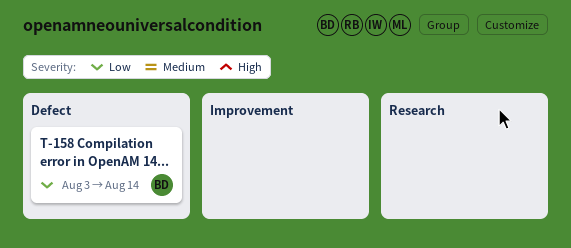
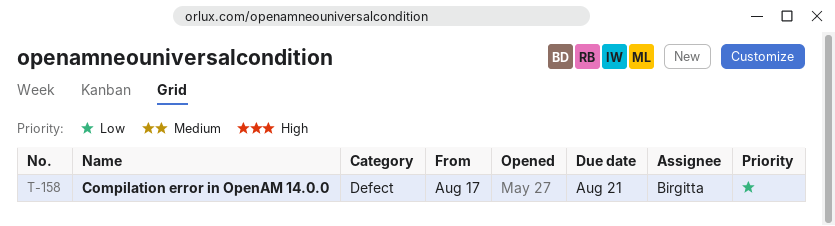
T-158, start: Aug 3 -> Aug 17
T-158, due: Aug 14 -> Aug 21

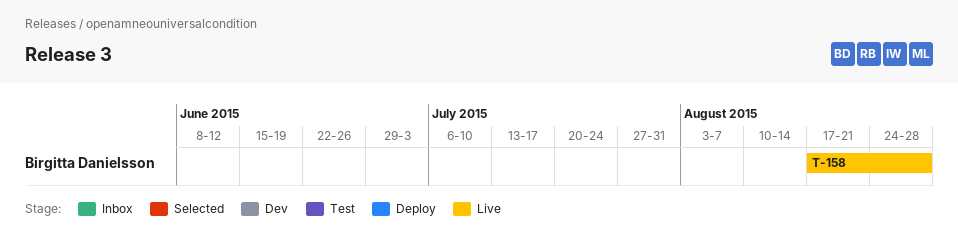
T-158, due: Aug 21 -> Aug 28

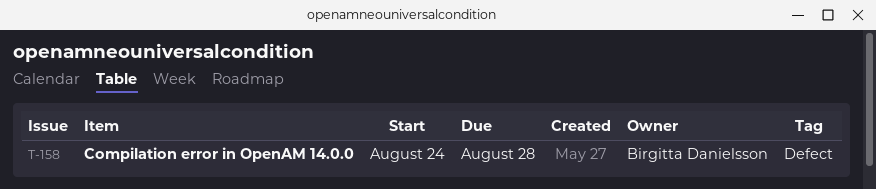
T-158, start: Aug 17 -> Aug 24

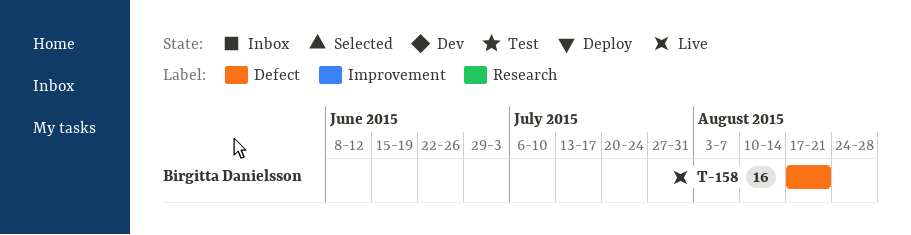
T-158, start: Aug 24 -> Aug 17
T-158, due: Aug 28 -> Aug 21

